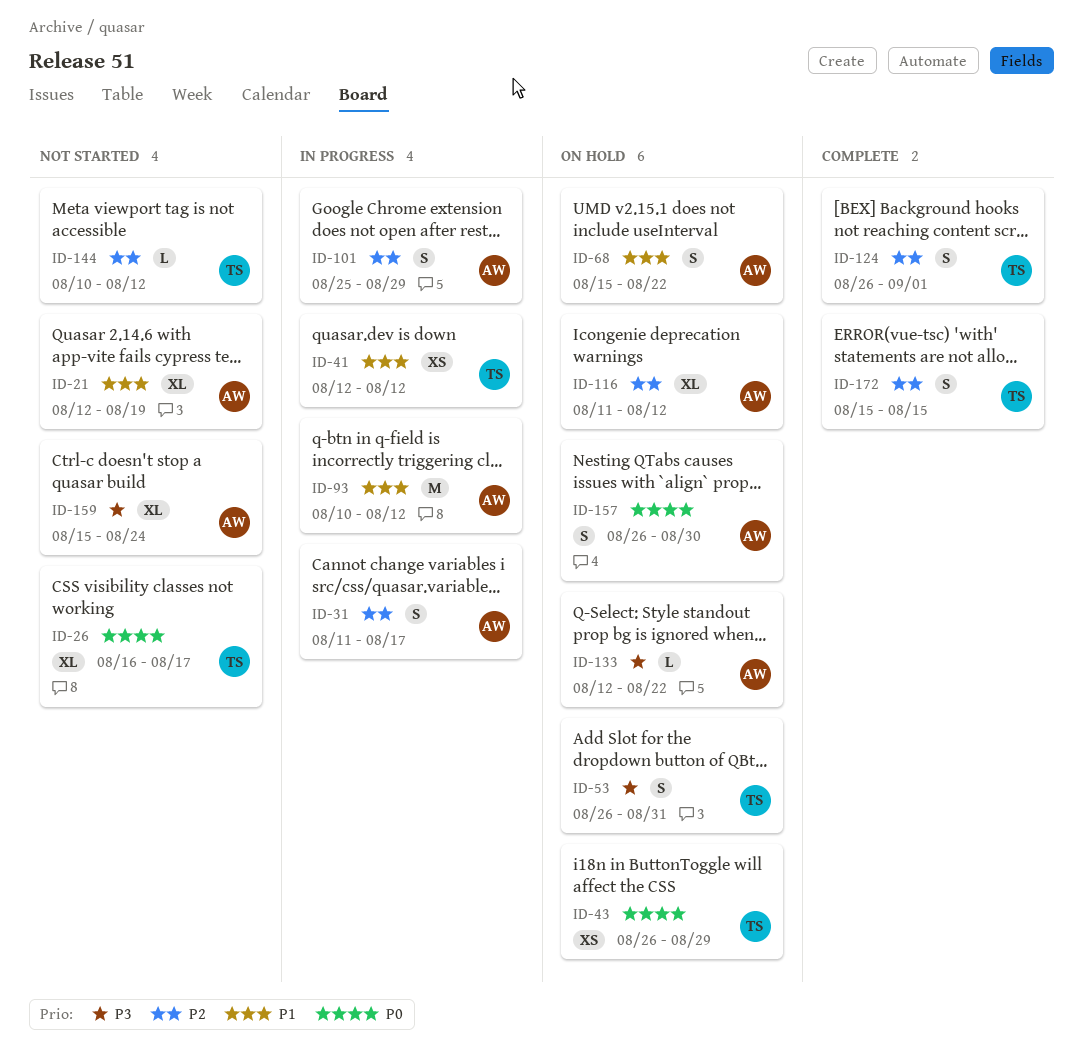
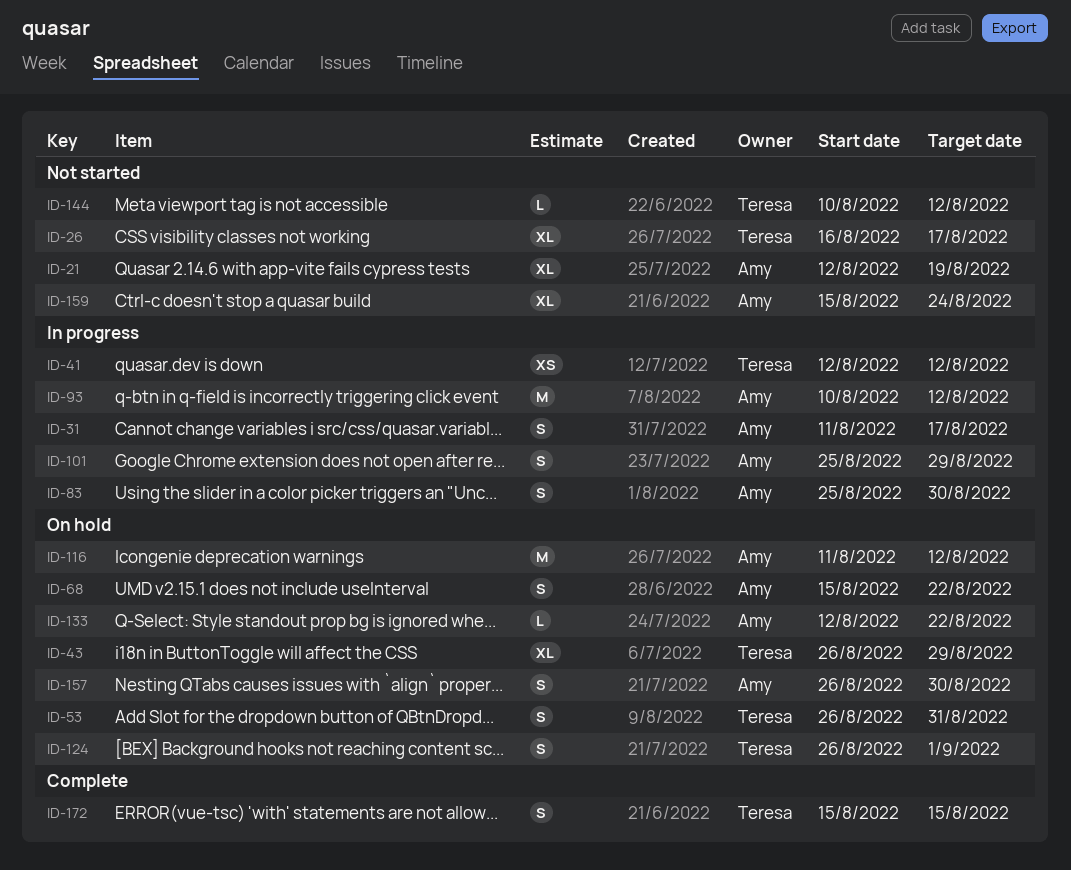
ID-43, estimate: XS -> XL
ID-83: none -> present
ID-116, estimate: XL -> M
ID-124, status: Complete -> On hold

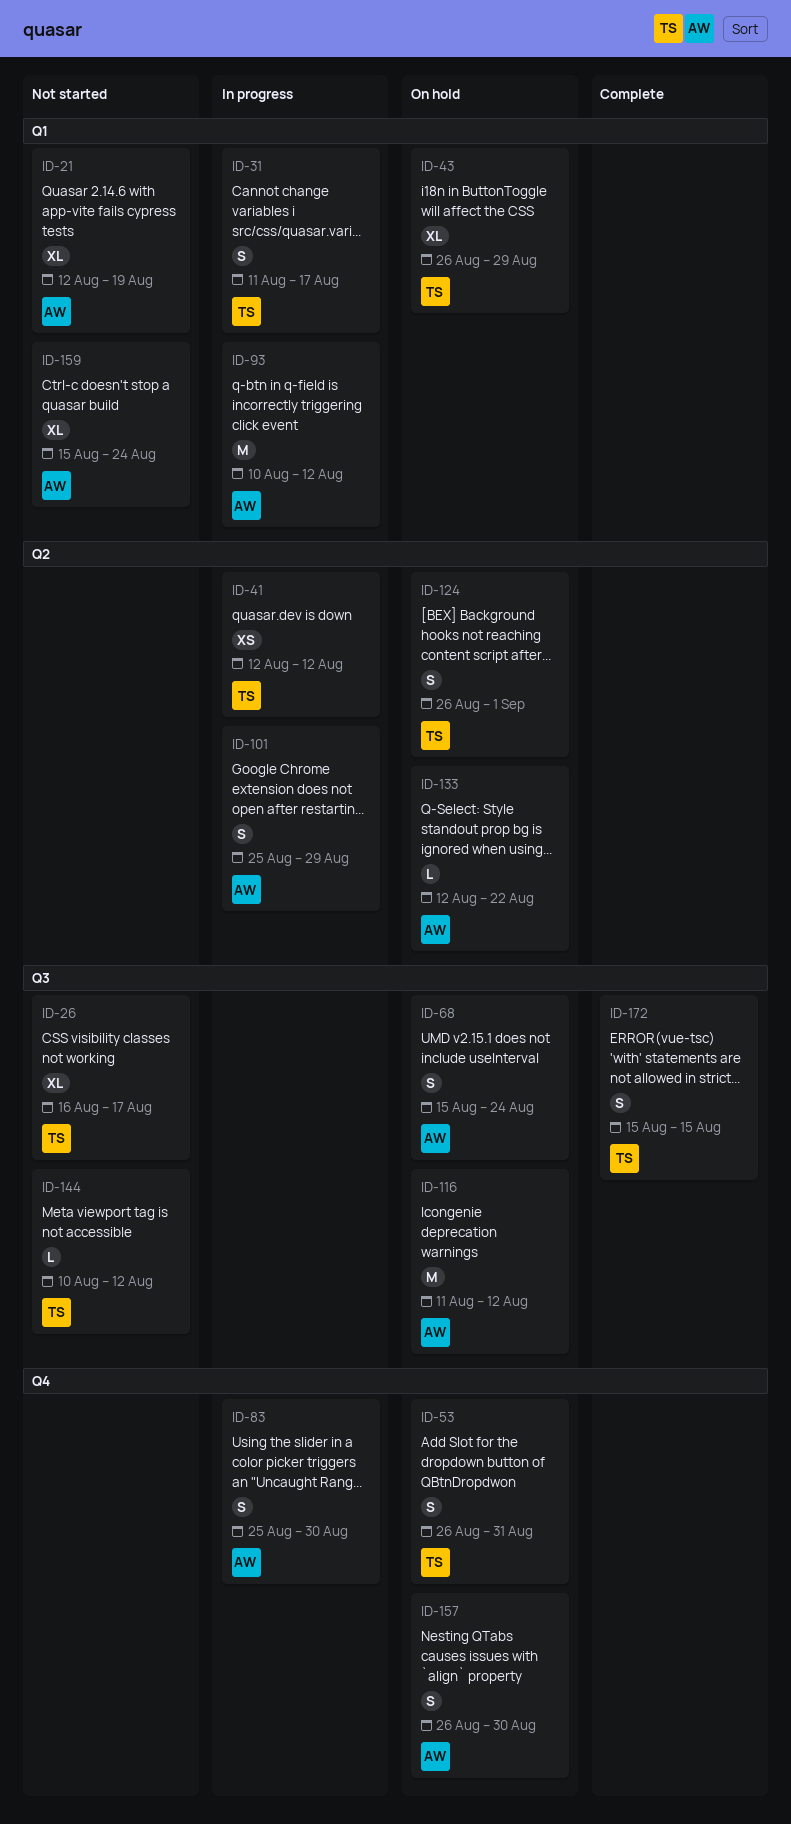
ID-31, owner: Amy -> Teresa
ID-68, due: Aug 22 -> Aug 24

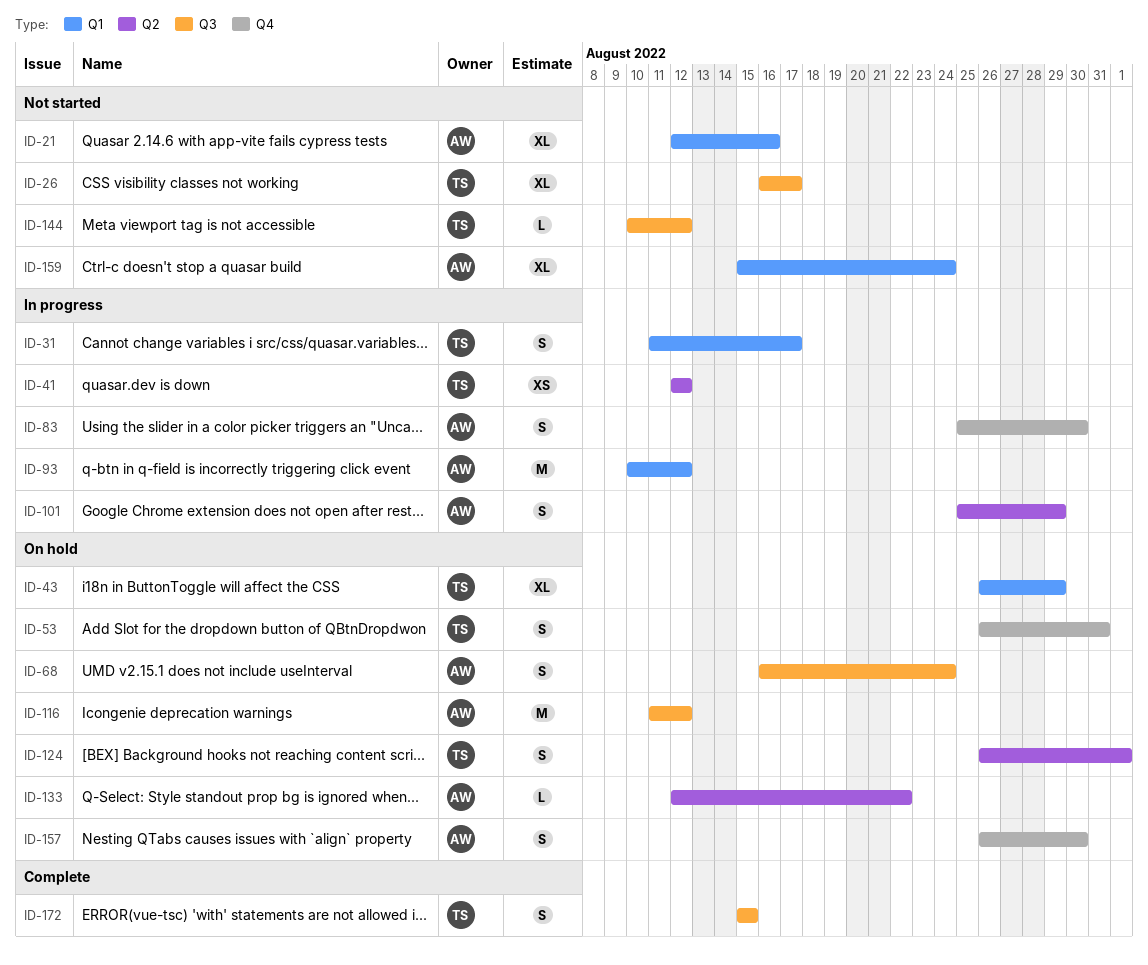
ID-21, due: Aug 19 -> Aug 16
ID-68, start: Aug 15 -> Aug 16

